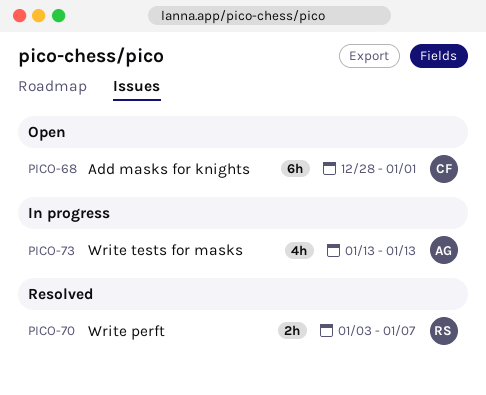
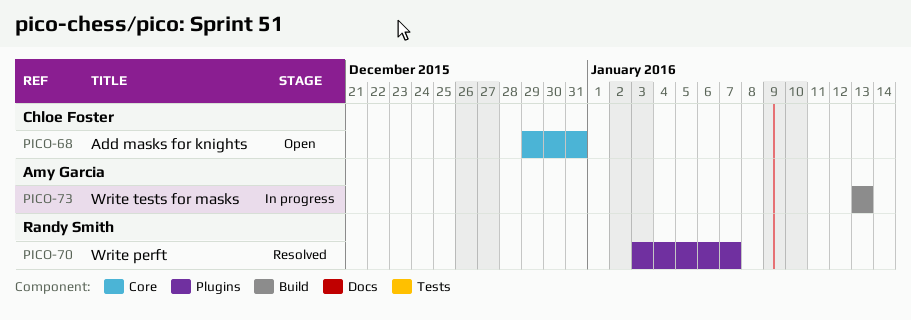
PICO-68, start: Dec 28 -> Dec 29
PICO-68, due: Jan 1 -> Dec 31

